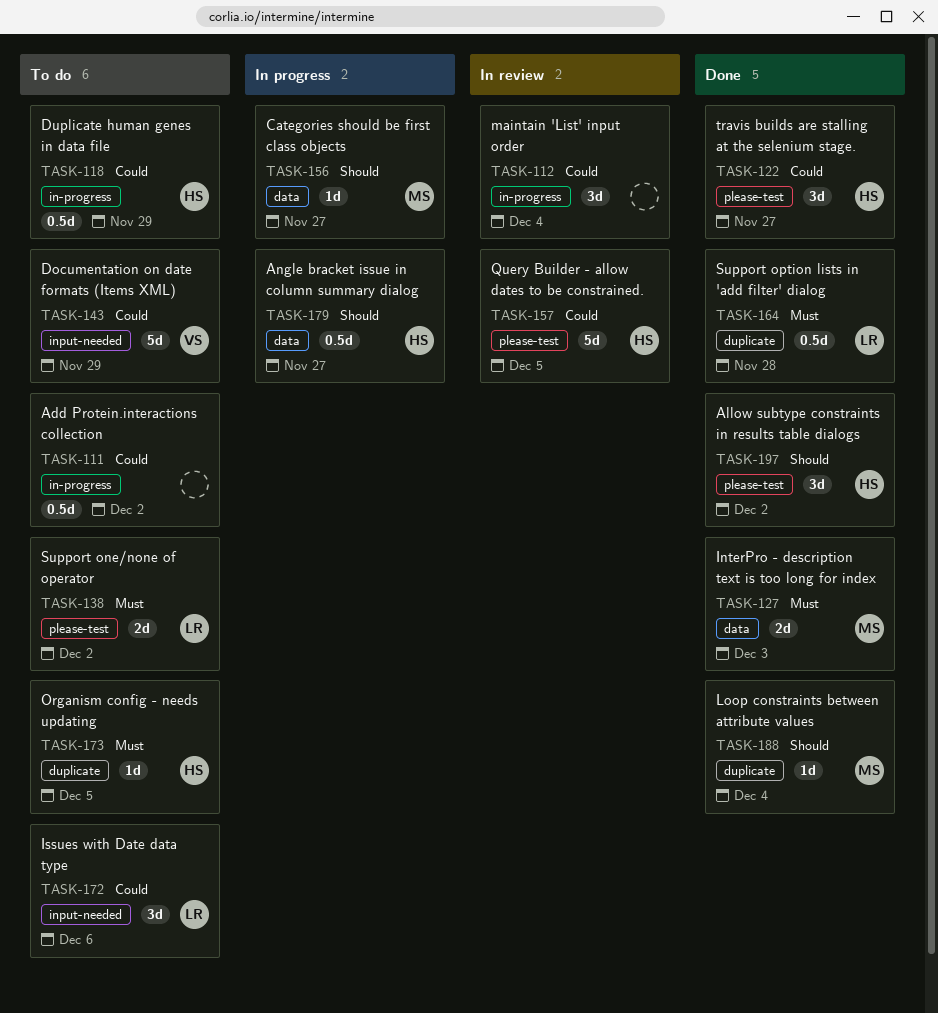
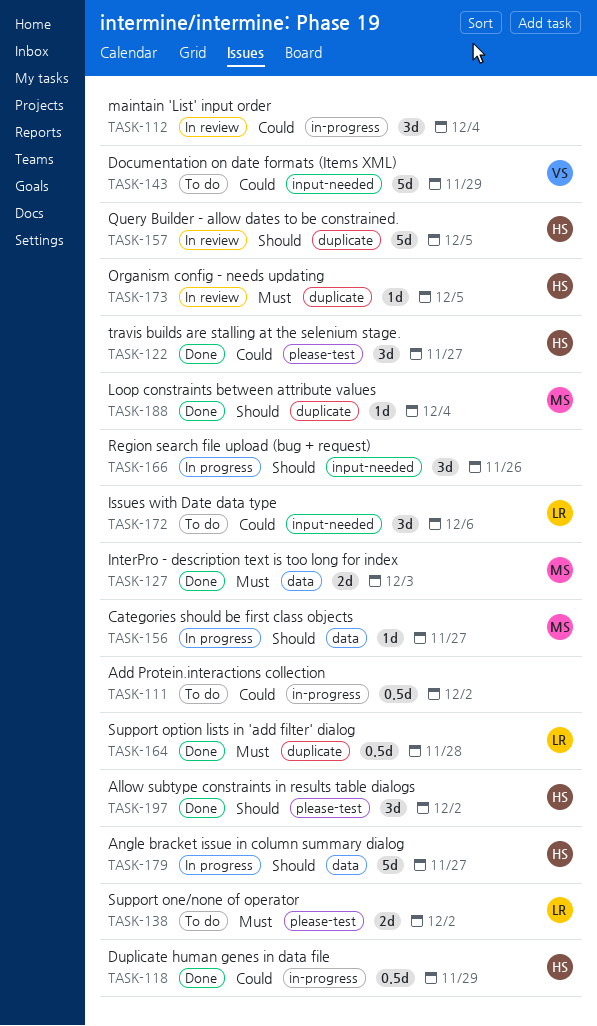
TASK-118, status: To do -> Done
TASK-157, priority: Could -> Should
TASK-157, label: please-test -> duplicate
TASK-166: none -> present
TASK-173, status: To do -> In review
TASK-179, estimate: 0.5d -> 5d

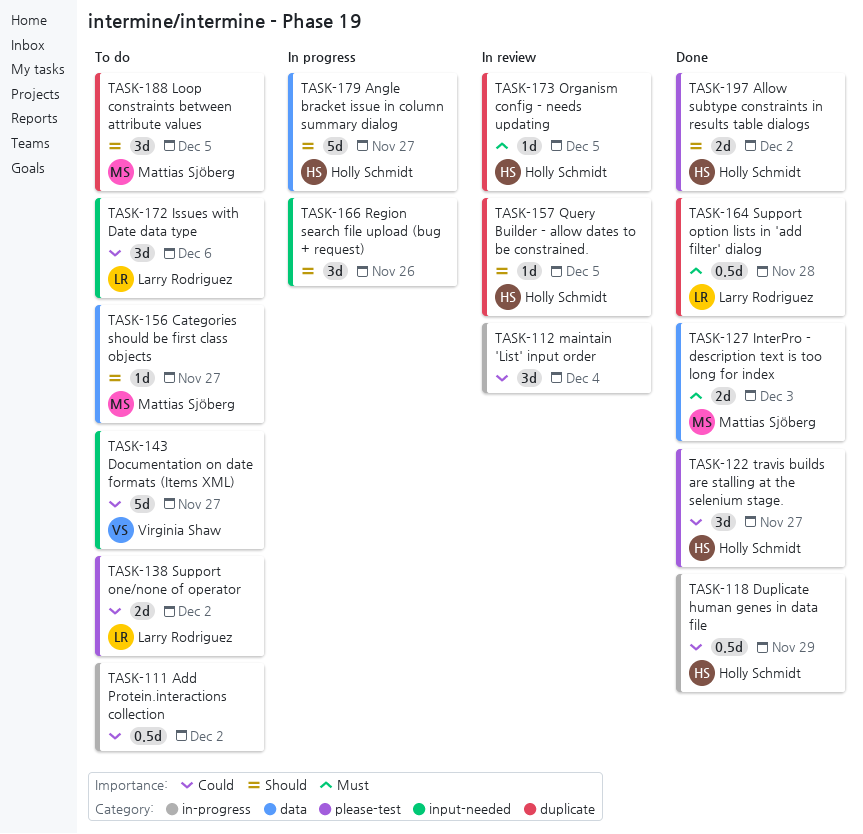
TASK-138, priority: Must -> Could
TASK-143, due: Nov 29 -> Nov 27
TASK-156, status: In progress -> To do
TASK-157, estimate: 5d -> 1d
TASK-188, status: Done -> To do
TASK-188, estimate: 1d -> 3d
TASK-188, due: Dec 4 -> Dec 5
TASK-197, estimate: 3d -> 2d

